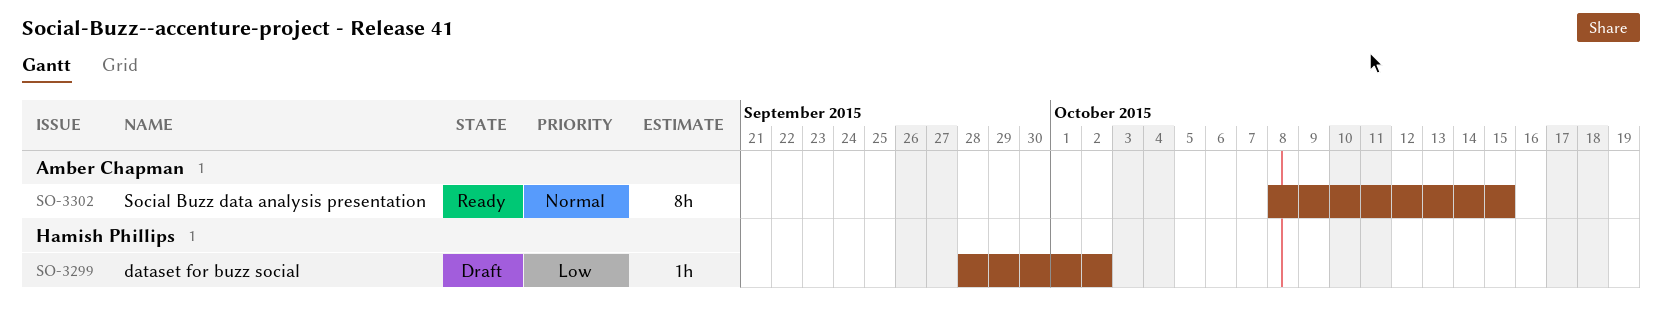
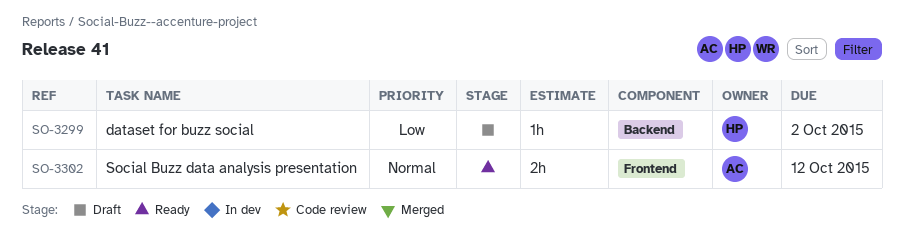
SO-3302, estimate: 8h -> 2h
SO-3302, due: Oct 15 -> Oct 12

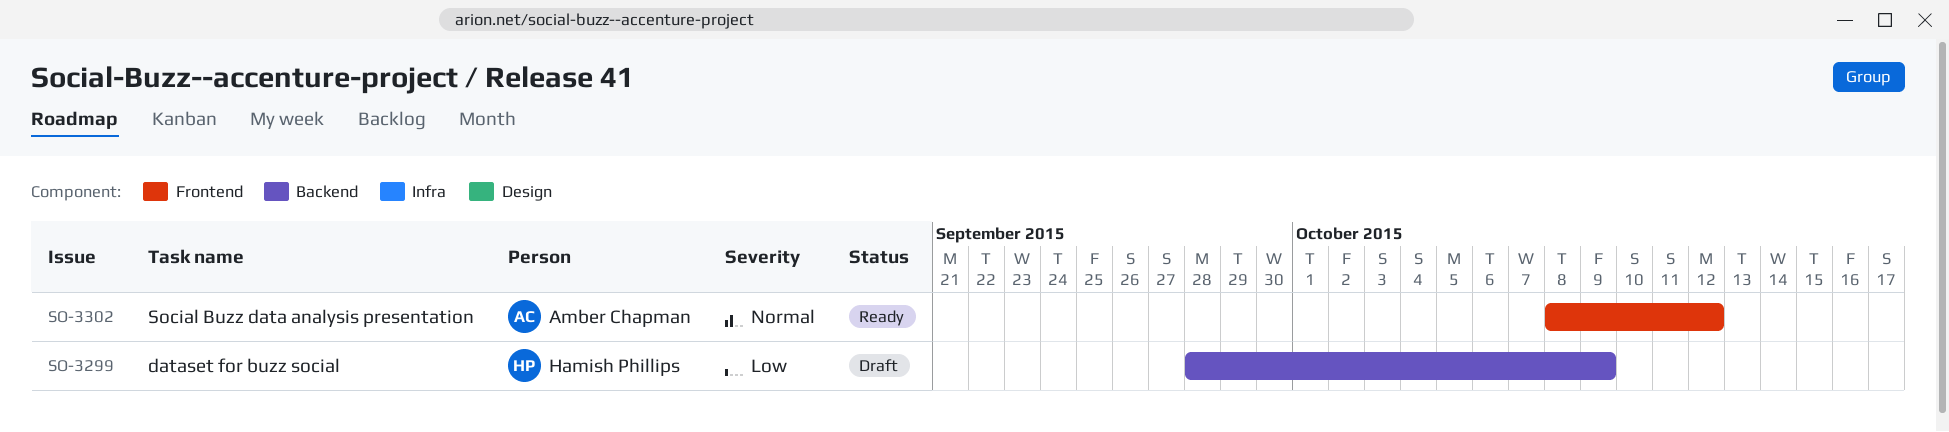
SO-3299, due: Oct 2 -> Oct 9

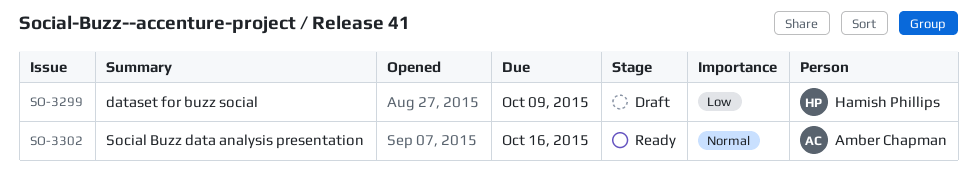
SO-3302, due: Oct 12 -> Oct 16

